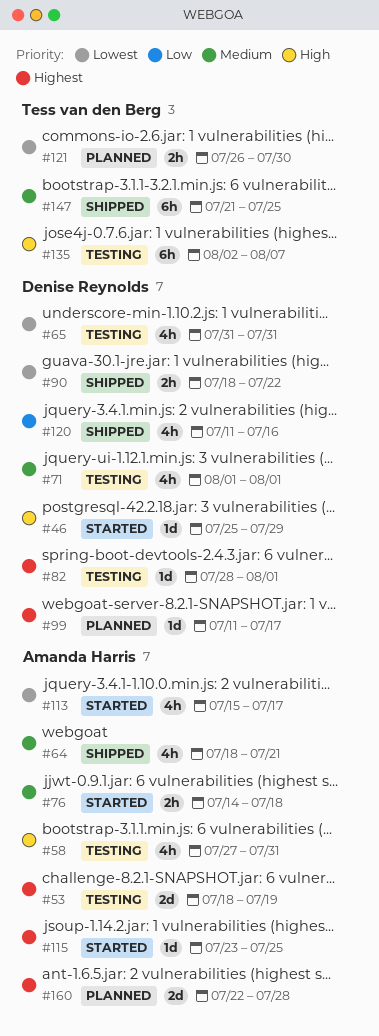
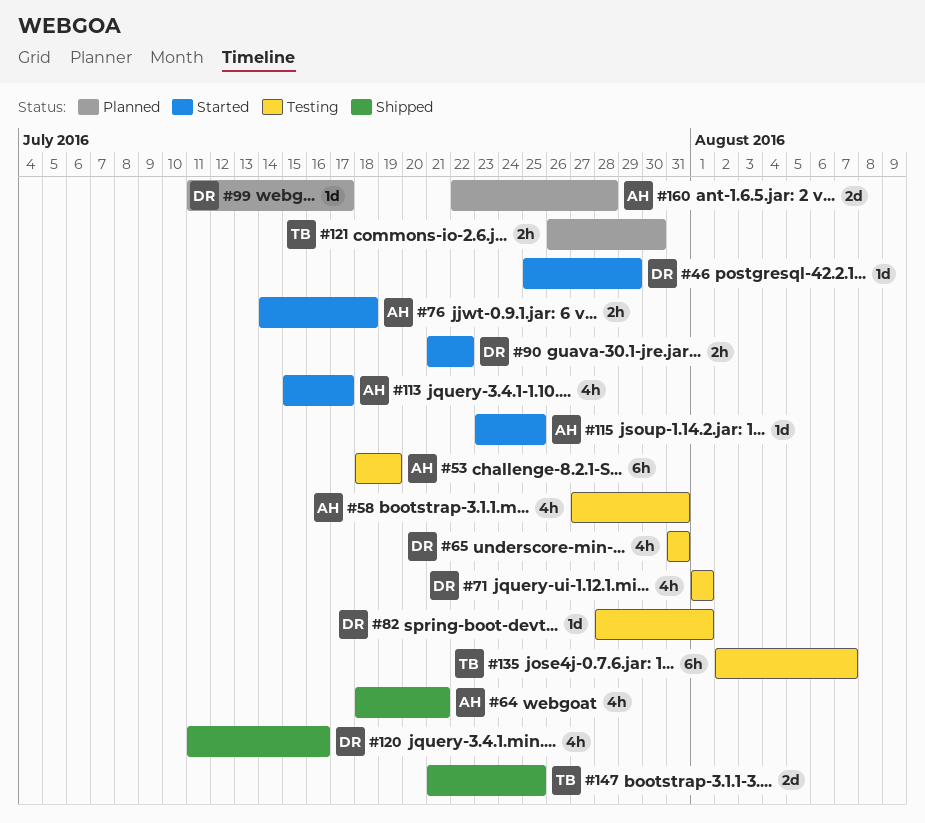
#53, estimate: 2d -> 6h
#90, status: Shipped -> Started
#90, start: Jul 18 -> Jul 21
#147, estimate: 6h -> 2d

